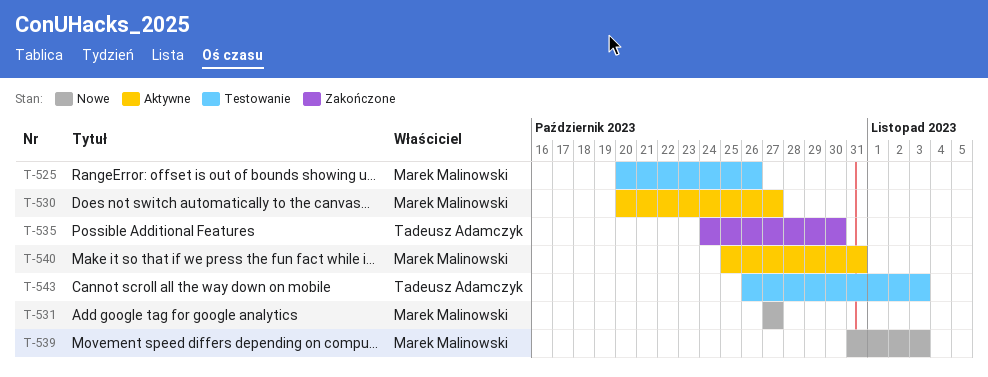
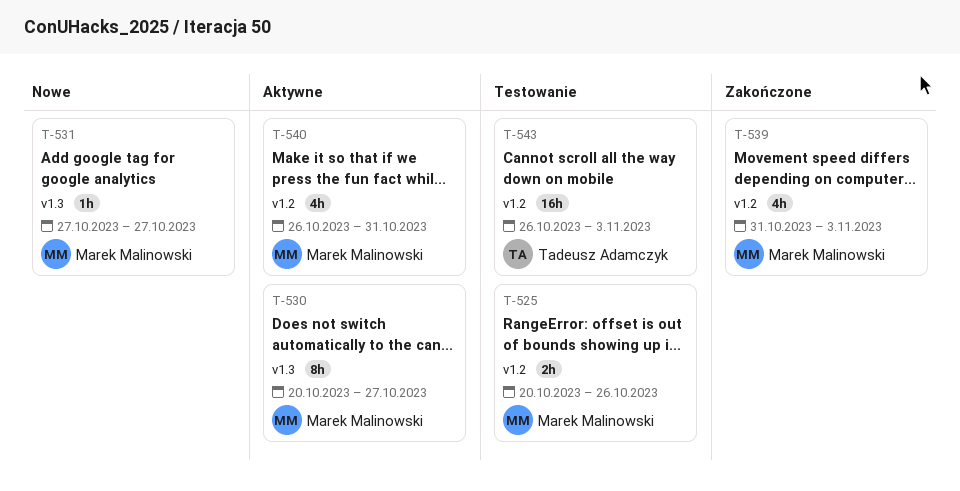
T-535: present -> none
T-539, status: Nowe -> Zakończone
T-540, start: Oct 25 -> Oct 26

